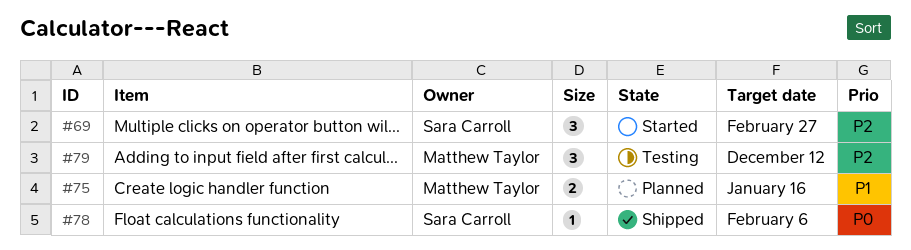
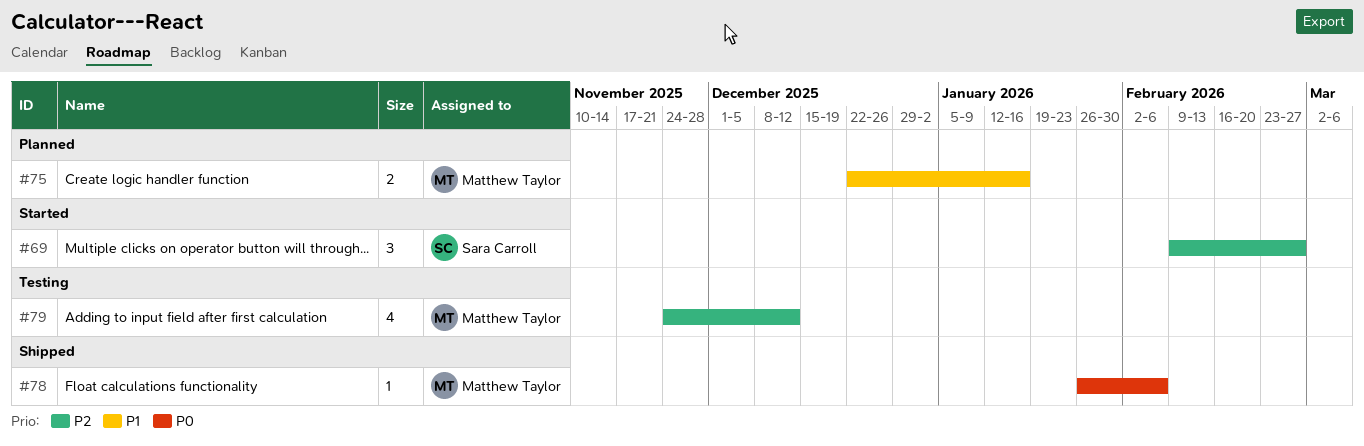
#78, owner: Sara Carroll -> Matthew Taylor
#79, estimate: 3 -> 4

